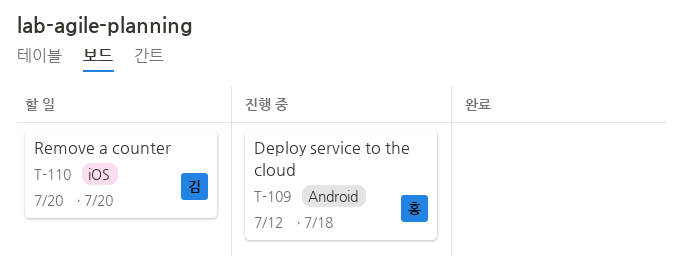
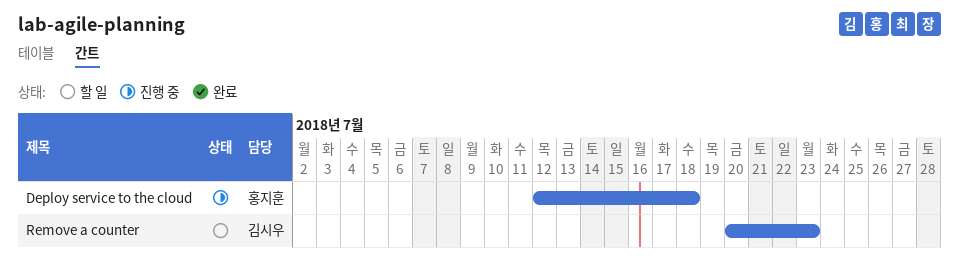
Remove a counter, due: Jul 20 -> Jul 23

